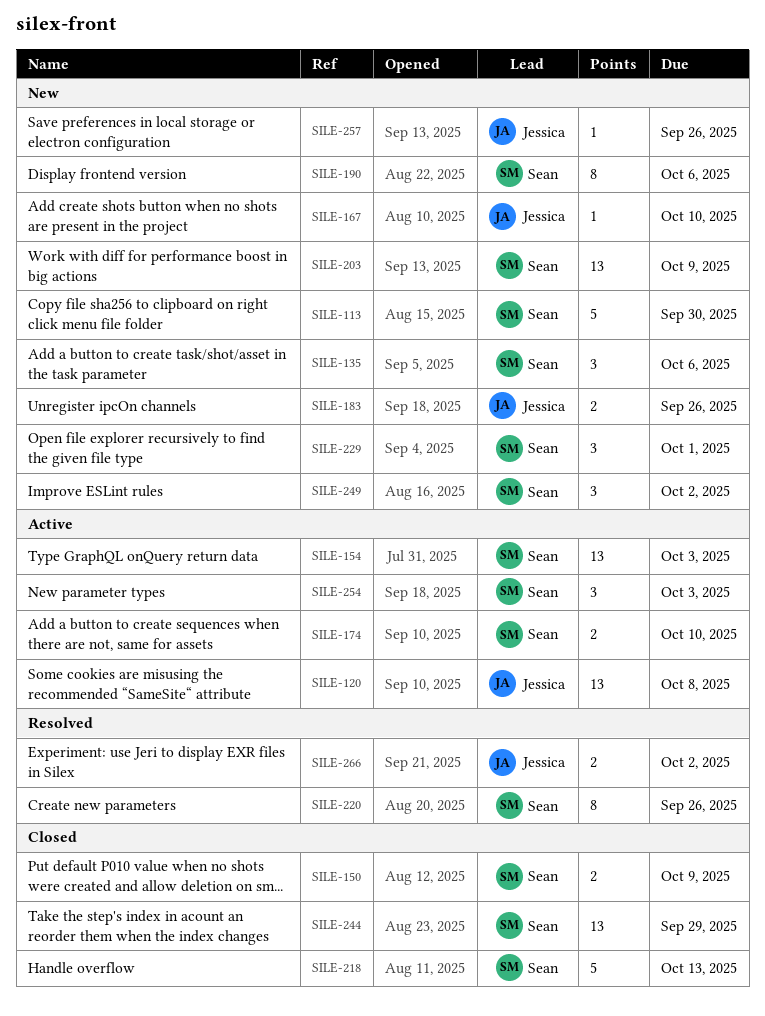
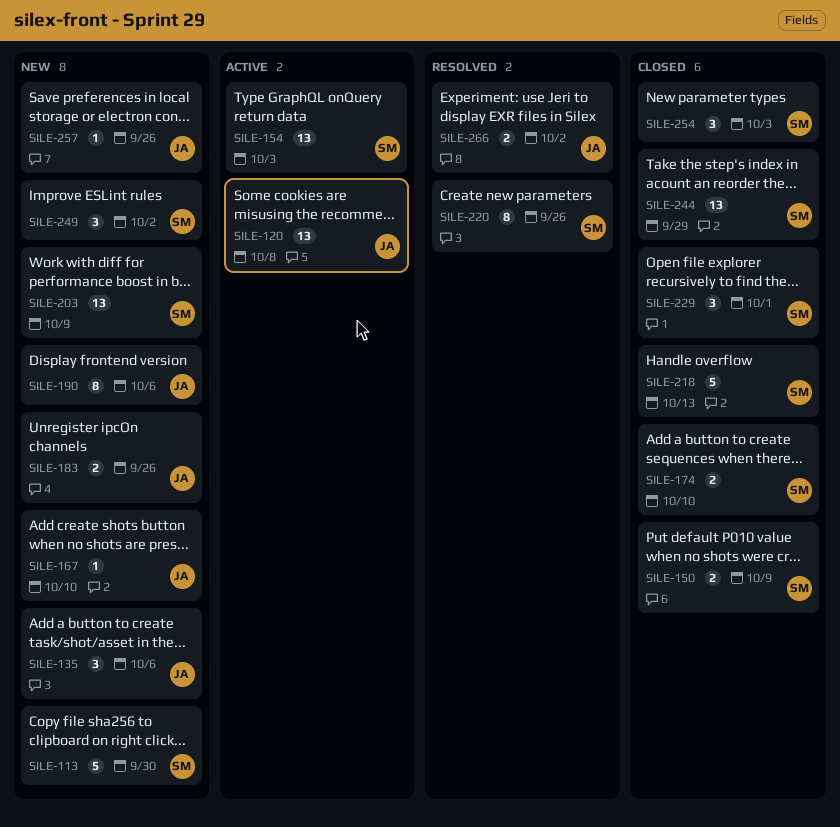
SILE-135, owner: Sean -> Jessica
SILE-174, status: Active -> Closed
SILE-190, owner: Sean -> Jessica
SILE-229, status: New -> Closed
SILE-254, status: Active -> Closed

